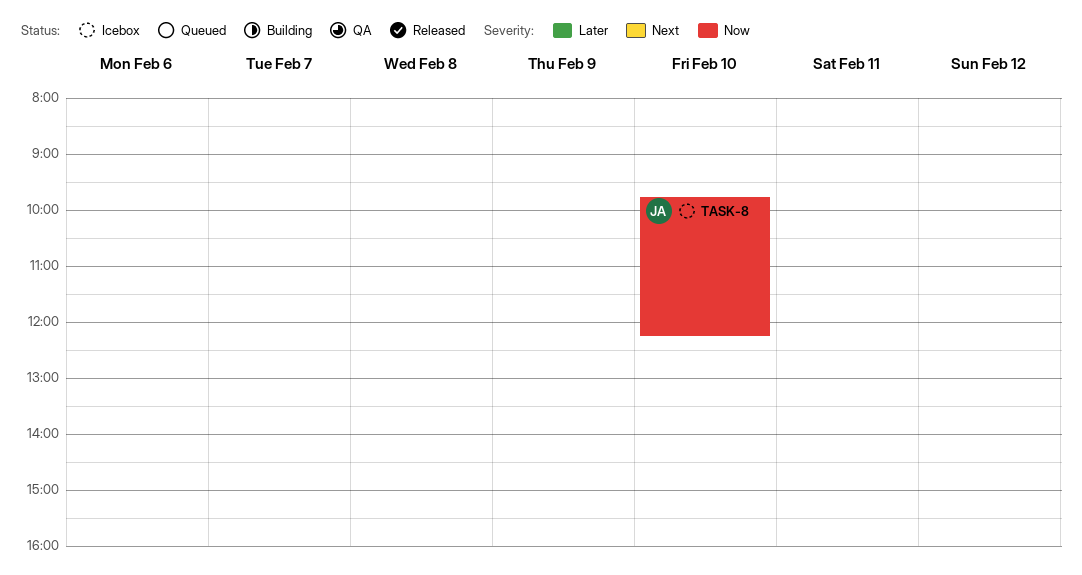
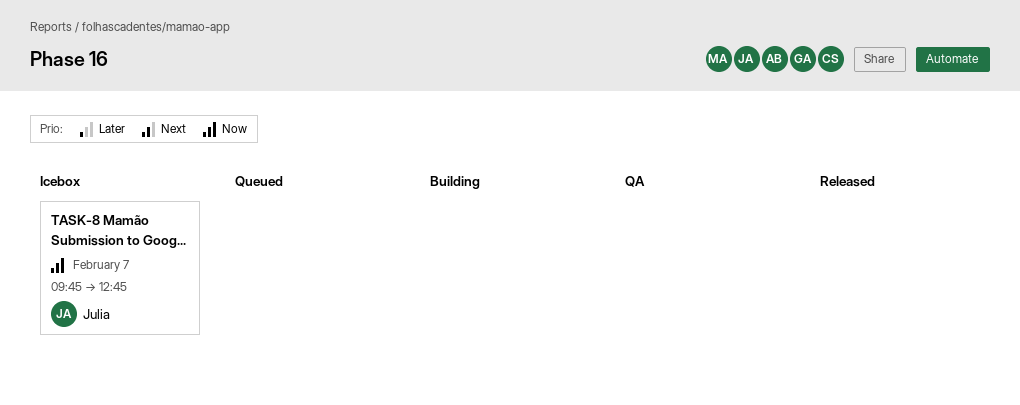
TASK-8, day: Feb 10 -> Feb 7
TASK-8, ends: 12:15 -> 12:45

